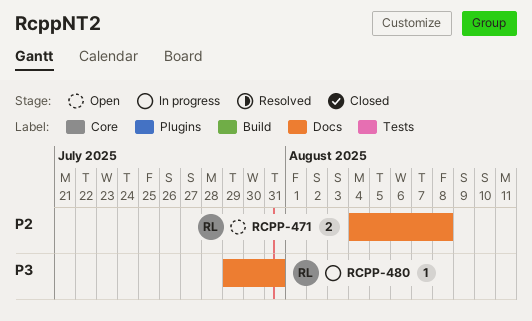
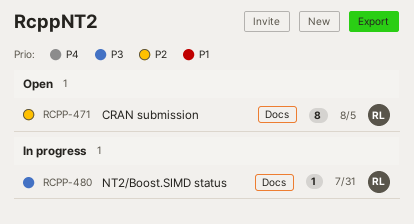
RCPP-471, estimate: 2 -> 8
RCPP-471, due: Aug 8 -> Aug 5

